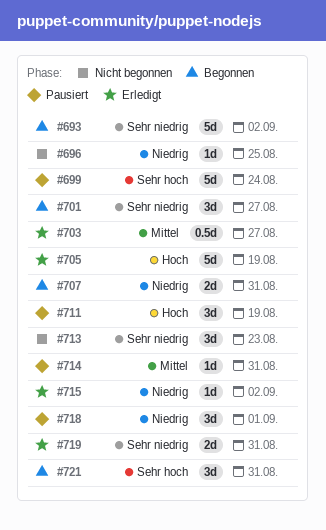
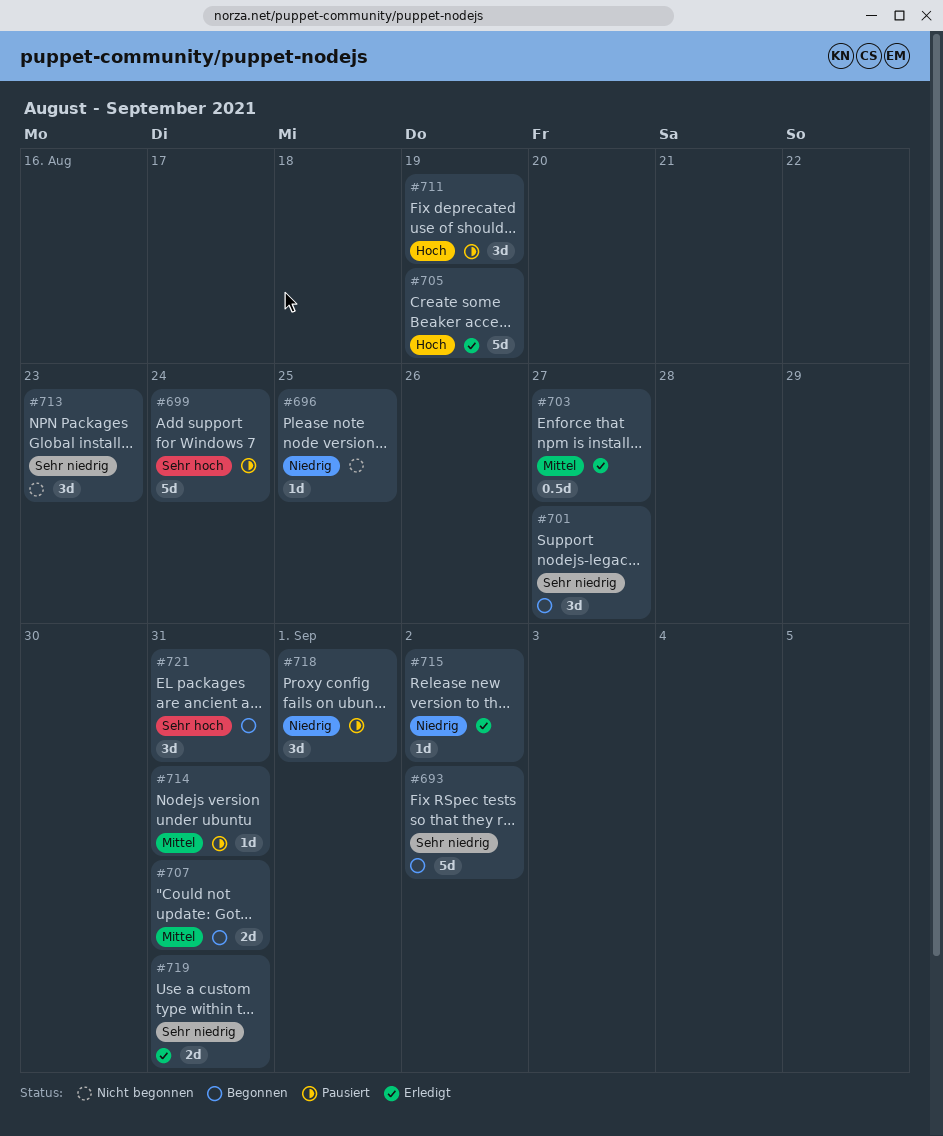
#707, priority: Niedrig -> Mittel

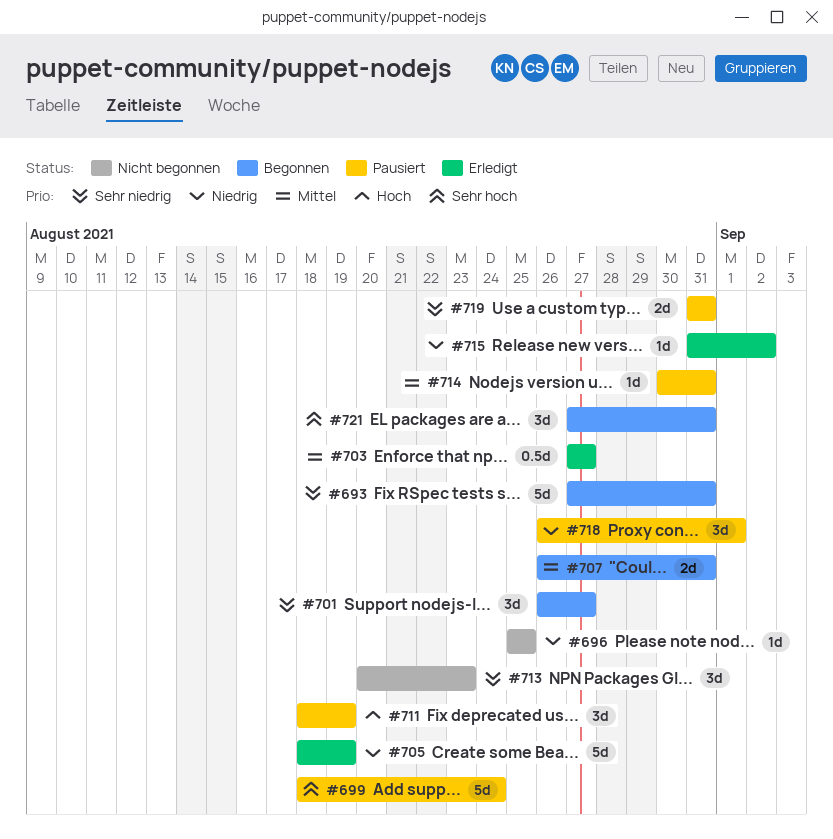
#693, due: Sep 2 -> Aug 31
#705, priority: Hoch -> Niedrig
#719, status: Erledigt -> Pausiert

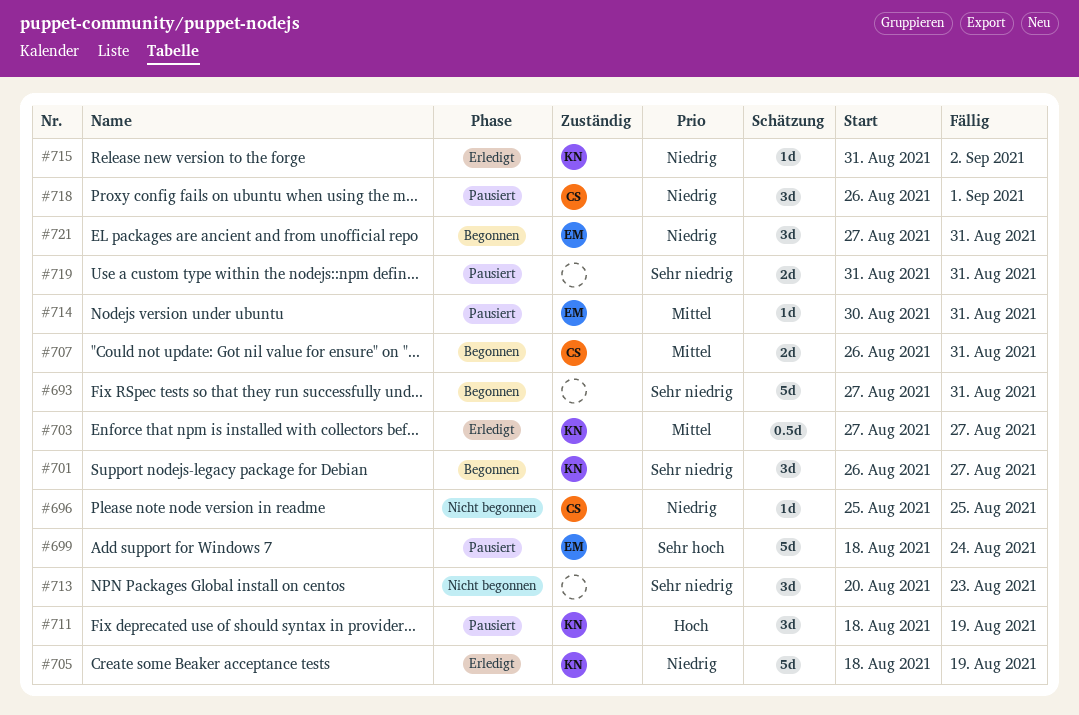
#721, priority: Sehr hoch -> Niedrig

